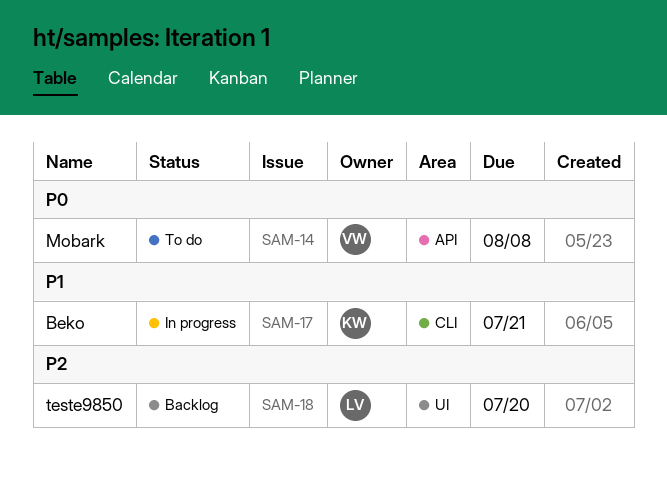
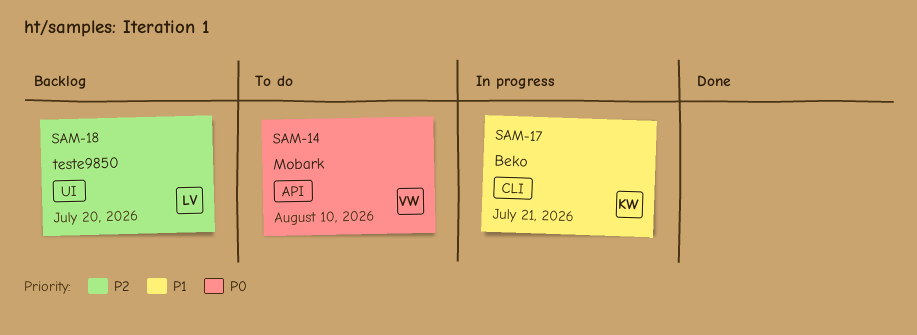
SAM-14, due: Aug 8 -> Aug 10

